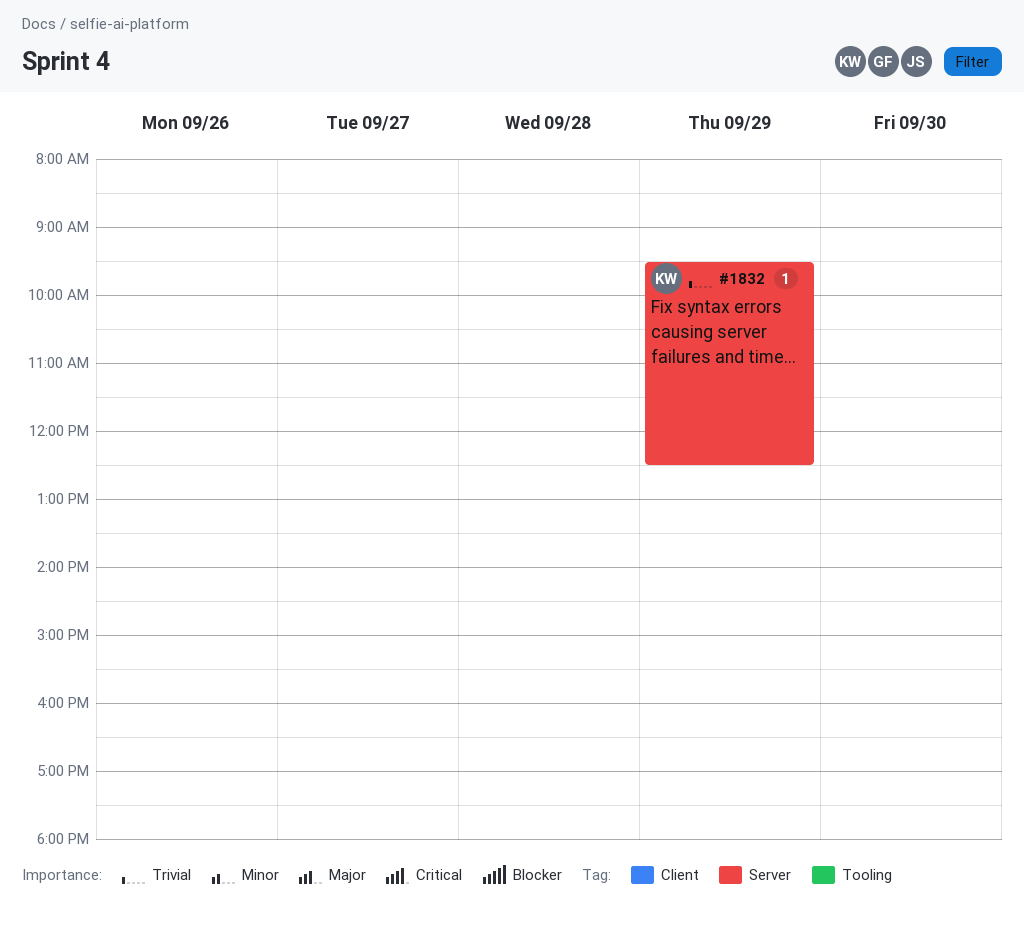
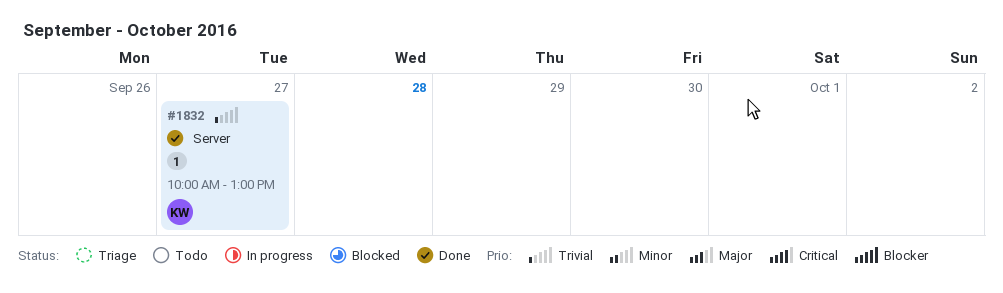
#1832, day: Sep 29 -> Sep 27
#1832, begins: 09:30 -> 10:00
#1832, ends: 12:30 -> 13:00

